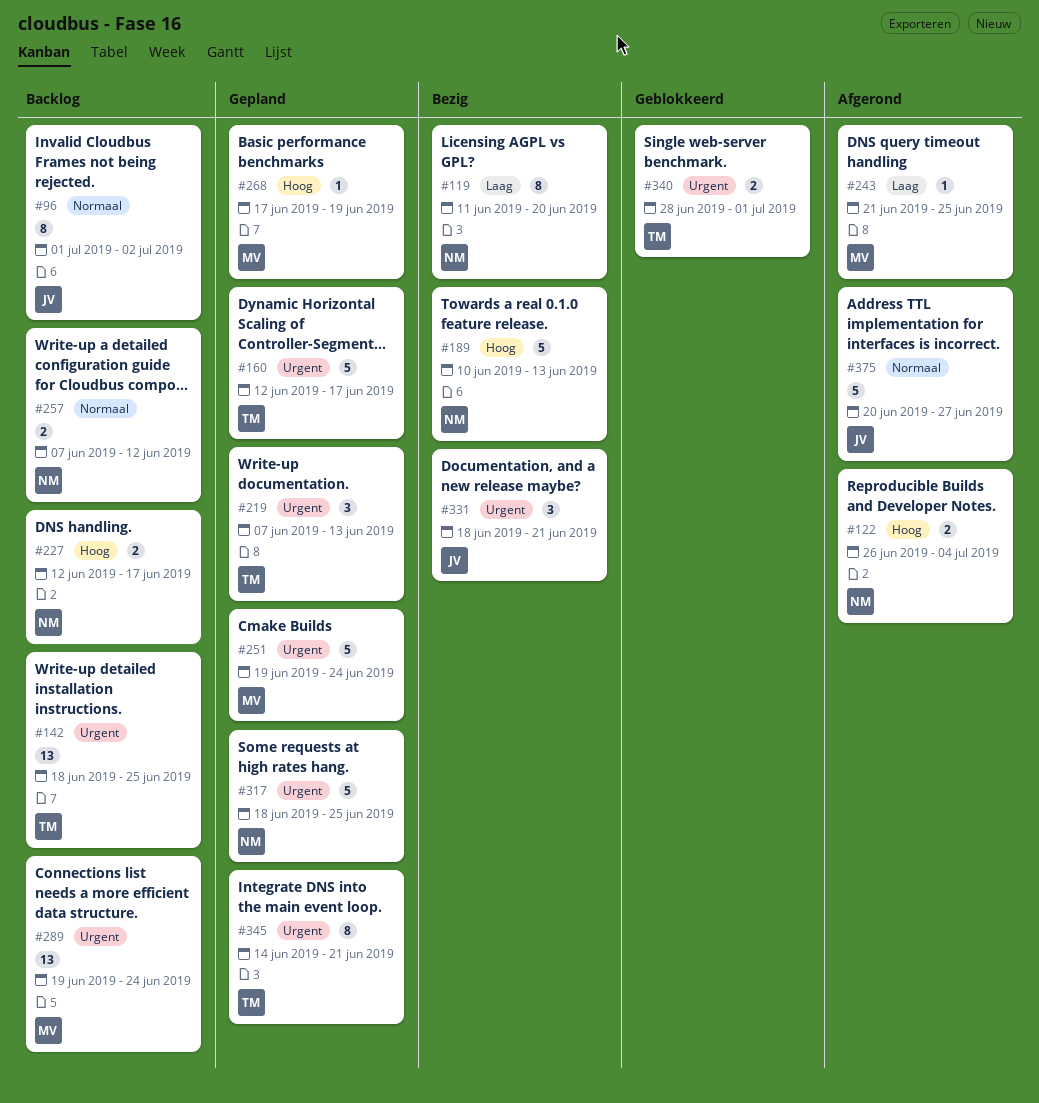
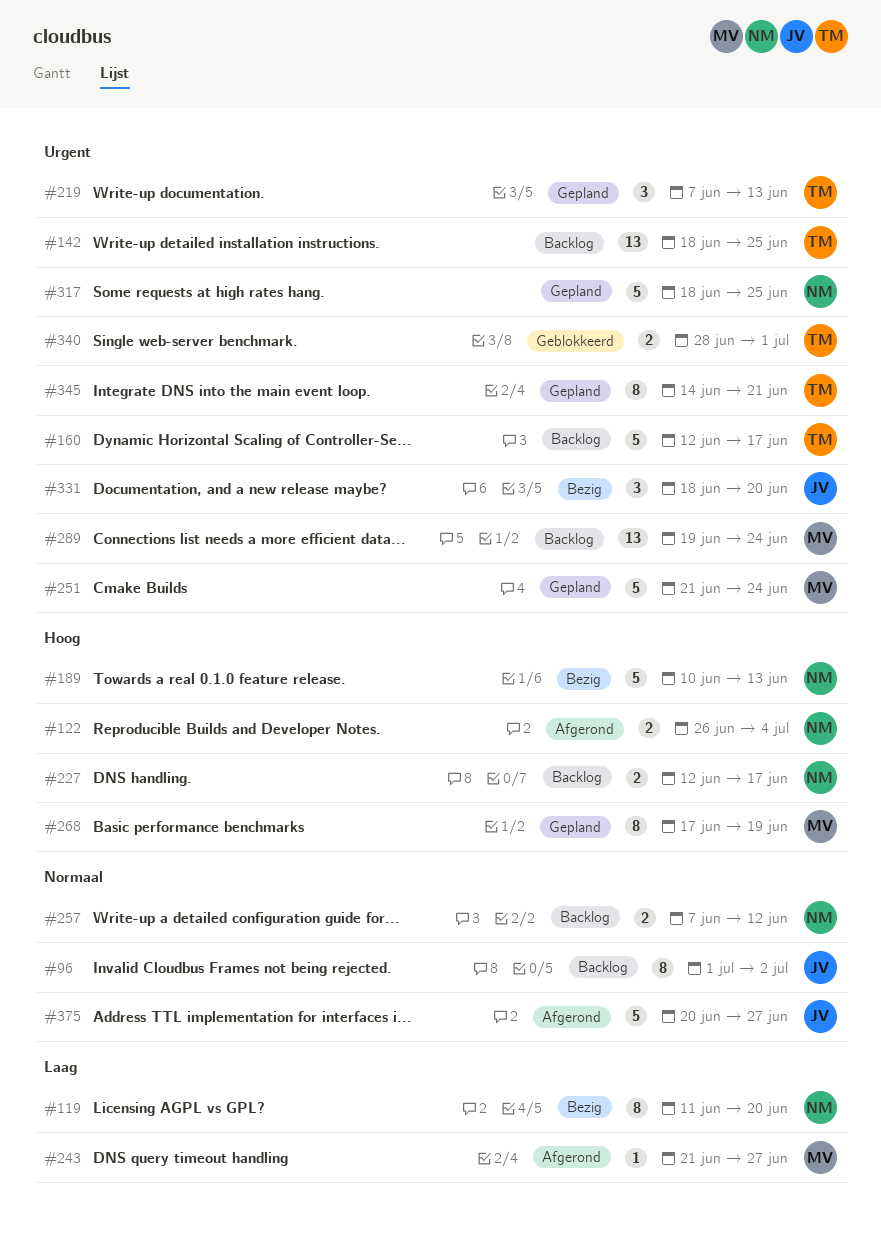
#160, status: Gepland -> Backlog
#243, due: Jun 25 -> Jun 27
#251, start: Jun 19 -> Jun 21
#268, estimate: 1 -> 8
#331, due: Jun 21 -> Jun 20

